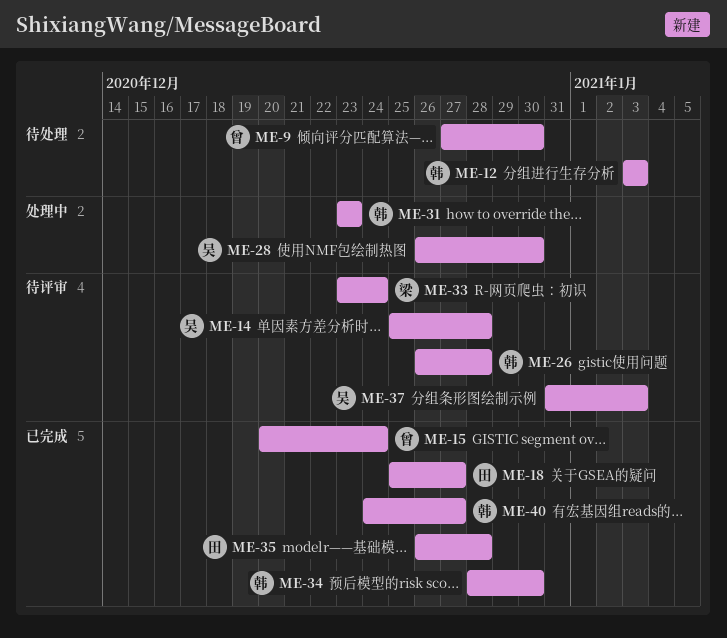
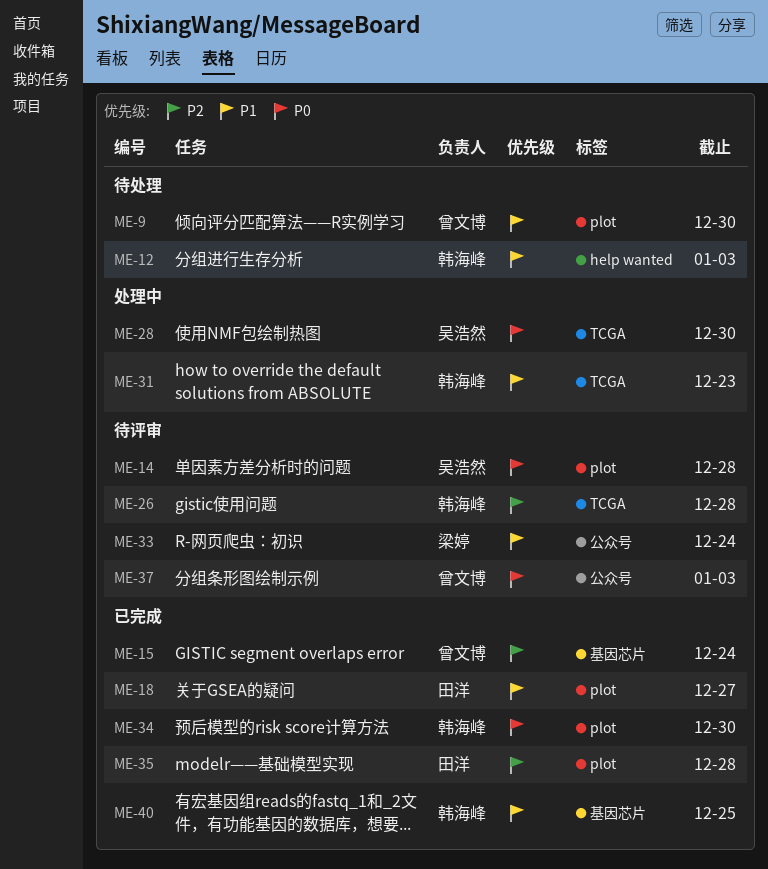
ME-37, owner: 吴浩然 -> 曾文博
ME-40, due: Dec 27 -> Dec 25

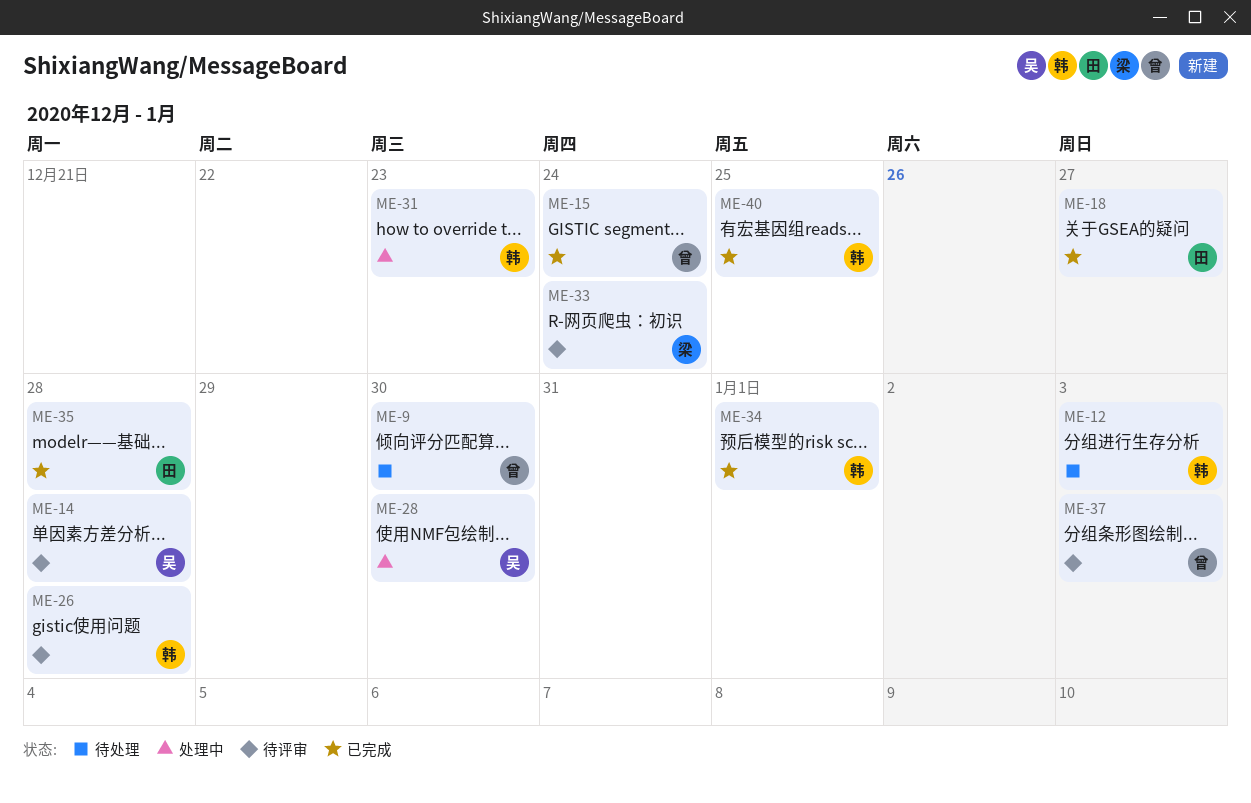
ME-34, due: Dec 30 -> Jan 1

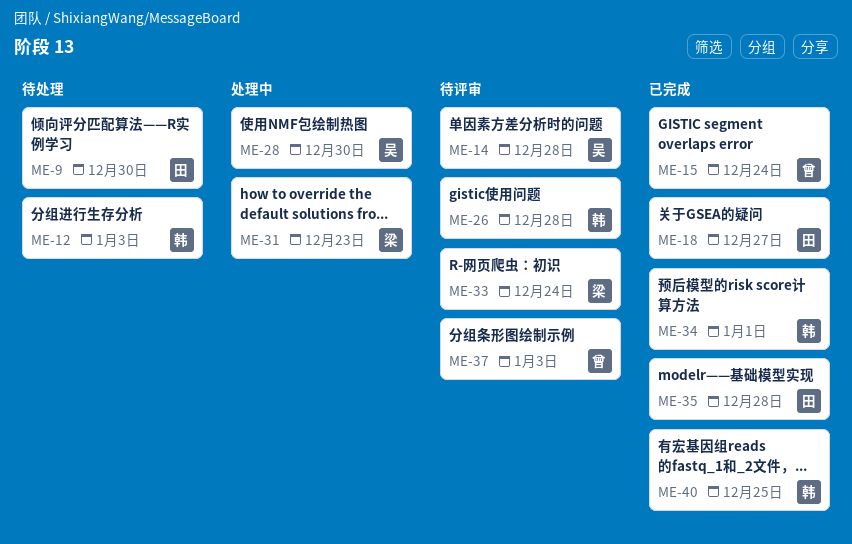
ME-9, owner: 曾 -> 田
ME-31, owner: 韩 -> 梁

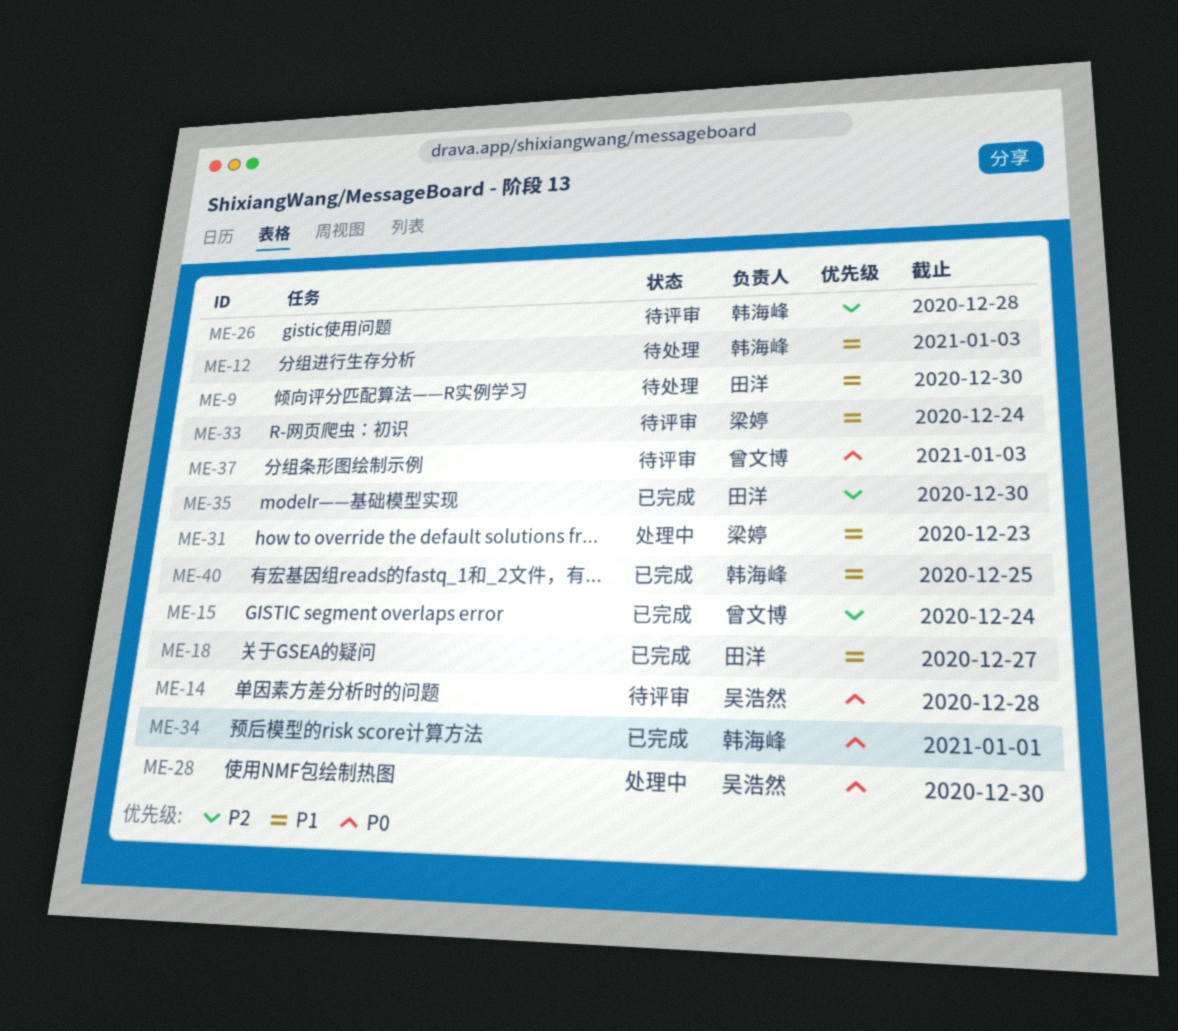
ME-35, due: Dec 28 -> Dec 30

